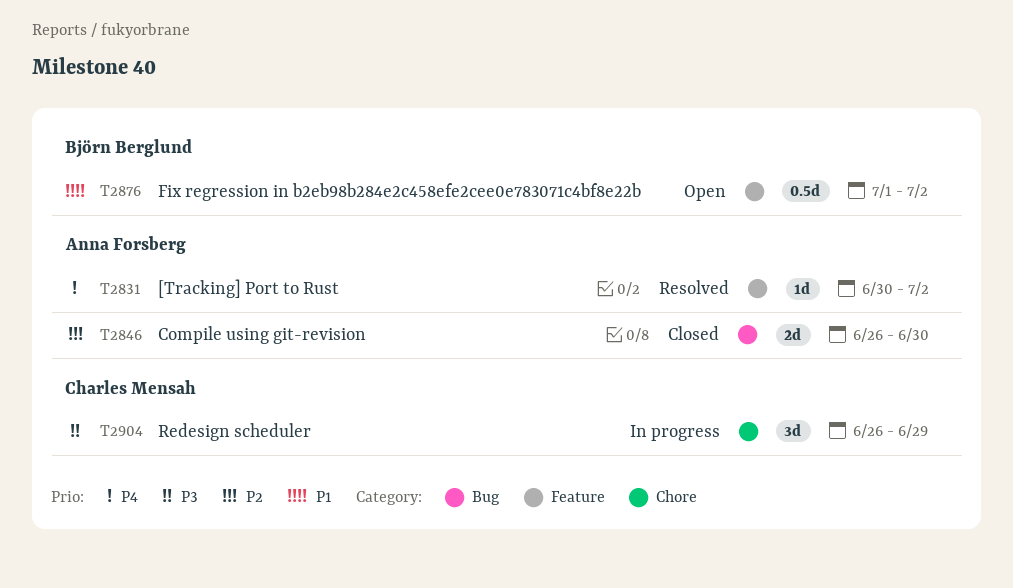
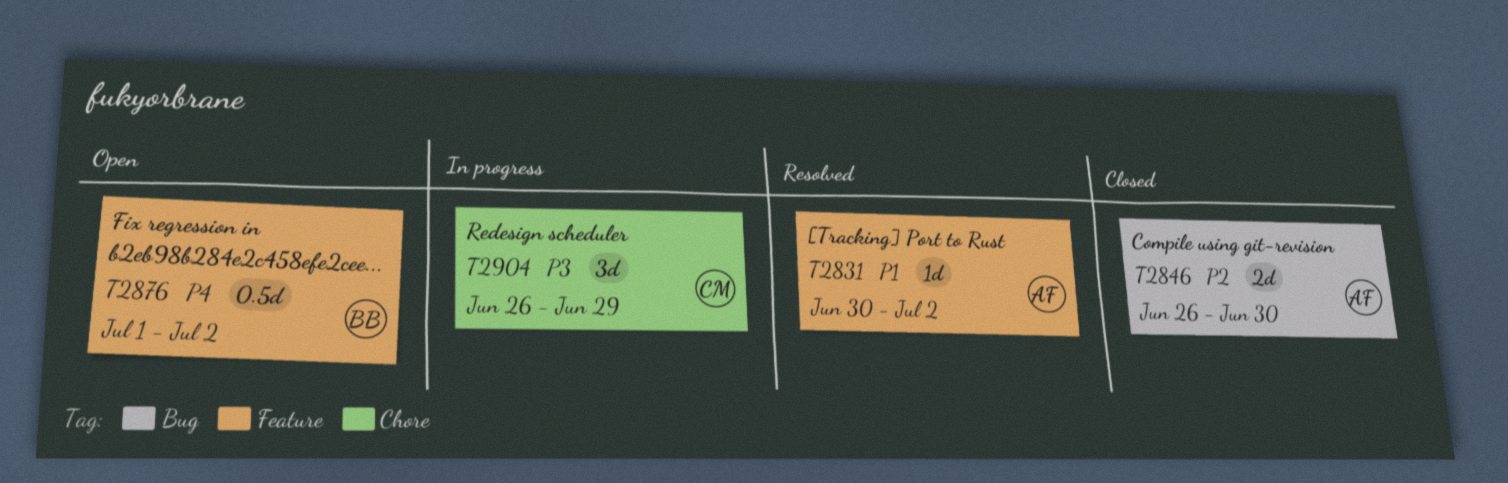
T2831, priority: P4 -> P1
T2876, priority: P1 -> P4

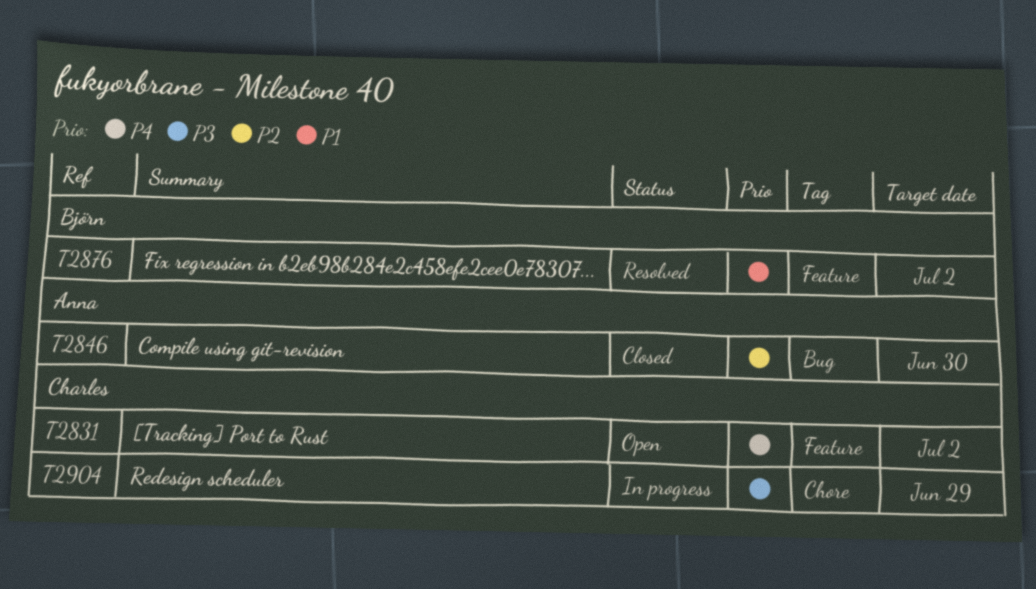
T2831, status: Resolved -> Open
T2831, owner: Anna -> Charles
T2831, priority: P1 -> P4
T2876, status: Open -> Resolved
T2876, priority: P4 -> P1

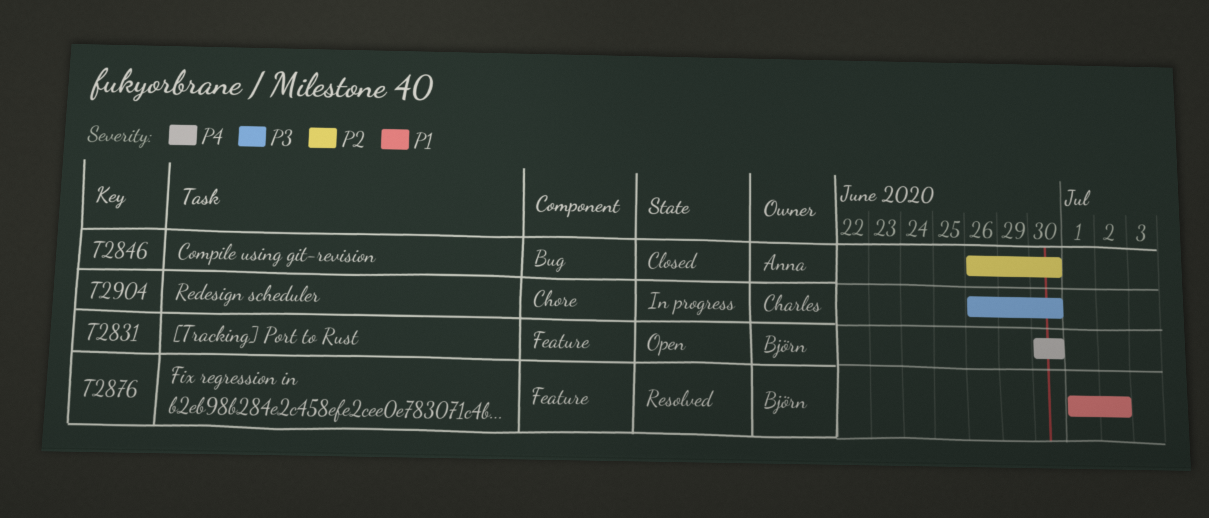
T2831, owner: Charles -> Björn
T2831, due: Jul 2 -> Jun 30
T2904, due: Jun 29 -> Jun 30

